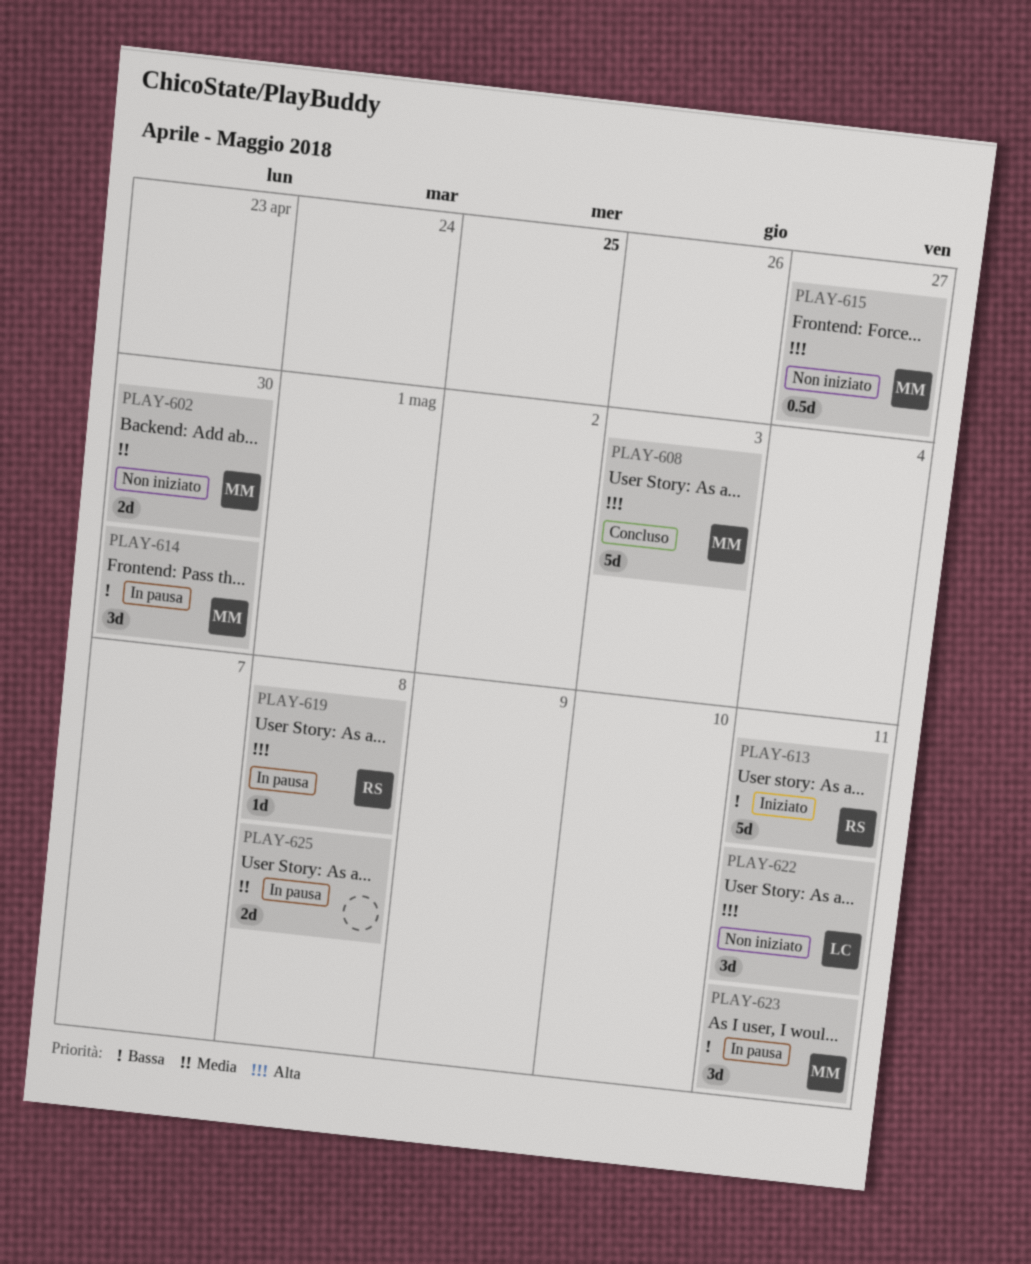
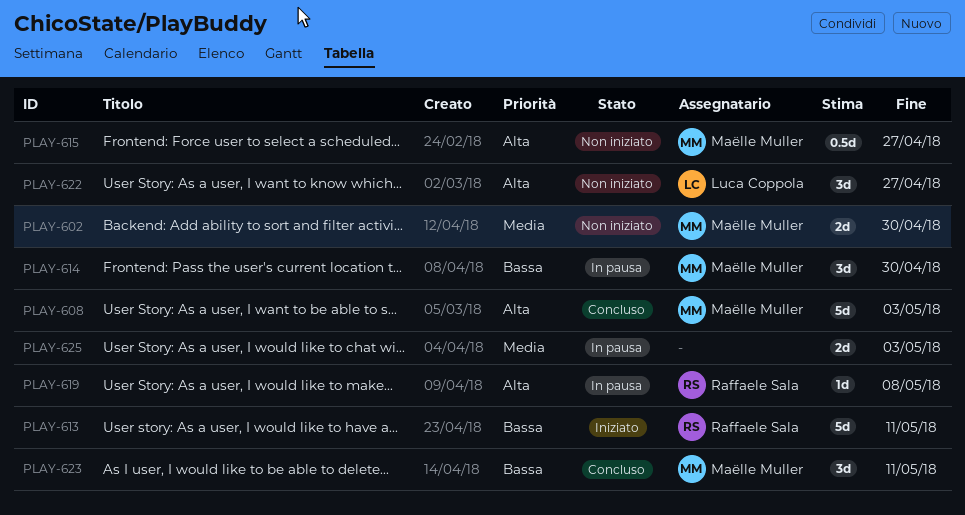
PLAY-622, due: May 11 -> Apr 27
PLAY-623, status: In pausa -> Concluso
PLAY-625, due: May 8 -> May 3

